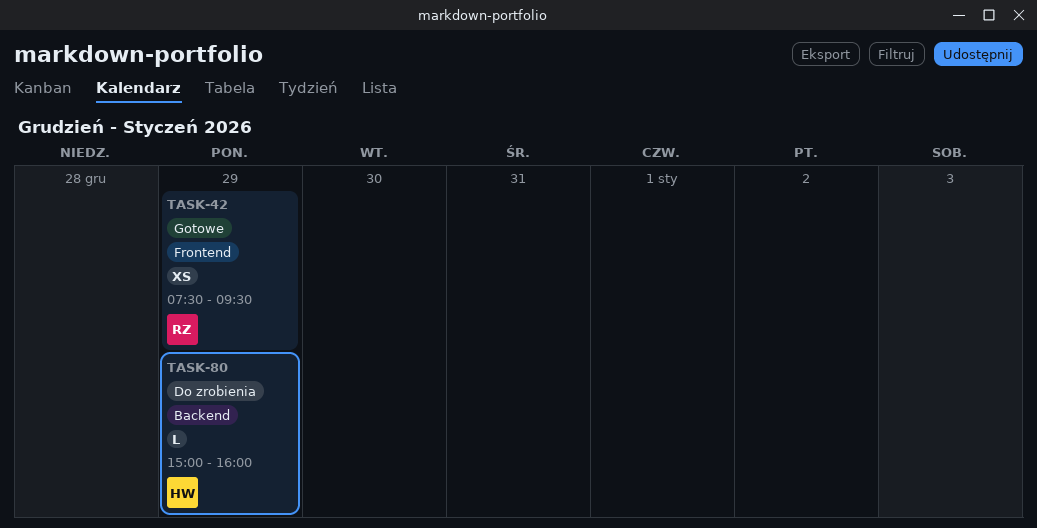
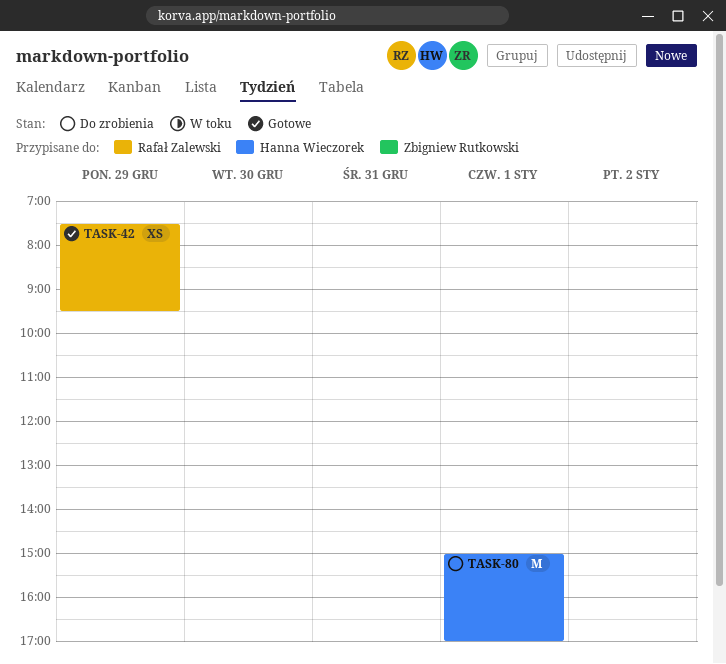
TASK-80, estimate: L -> M
TASK-80, day: Dec 29 -> Jan 1
TASK-80, ends: 16:00 -> 17:00

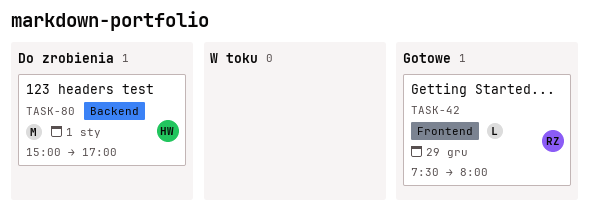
TASK-42, estimate: XS -> L
TASK-42, ends: 09:30 -> 08:00

